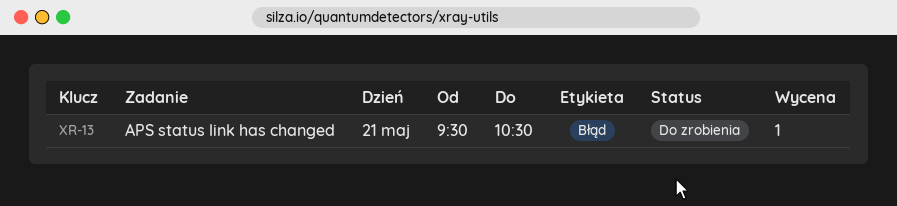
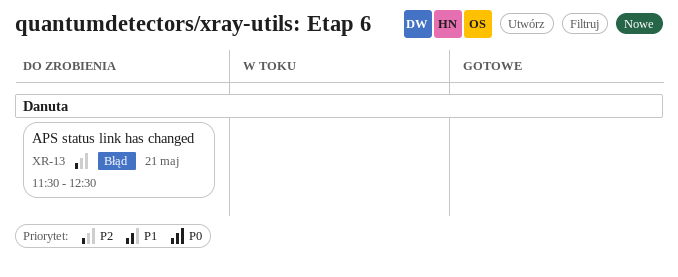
XR-13, begins: 09:30 -> 11:30
XR-13, ends: 10:30 -> 12:30

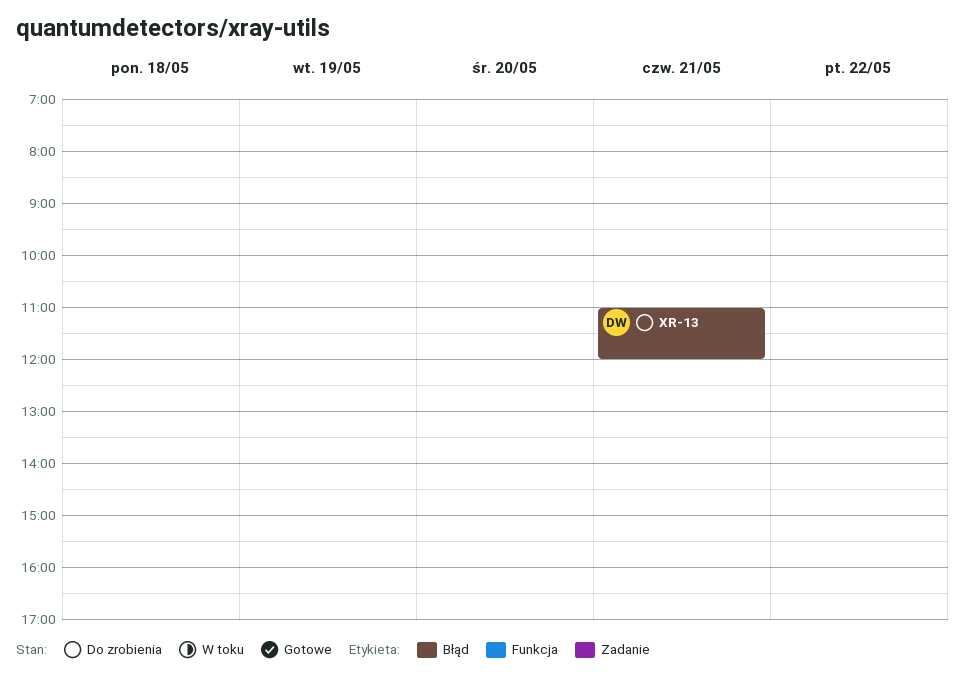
XR-13, begins: 11:30 -> 11:00
XR-13, ends: 12:30 -> 12:00

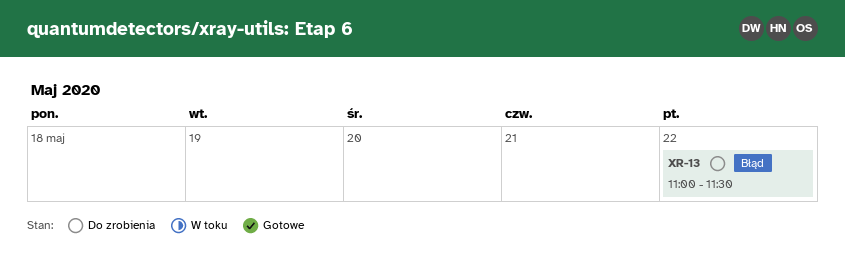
XR-13, day: May 21 -> May 22
XR-13, ends: 12:00 -> 11:30

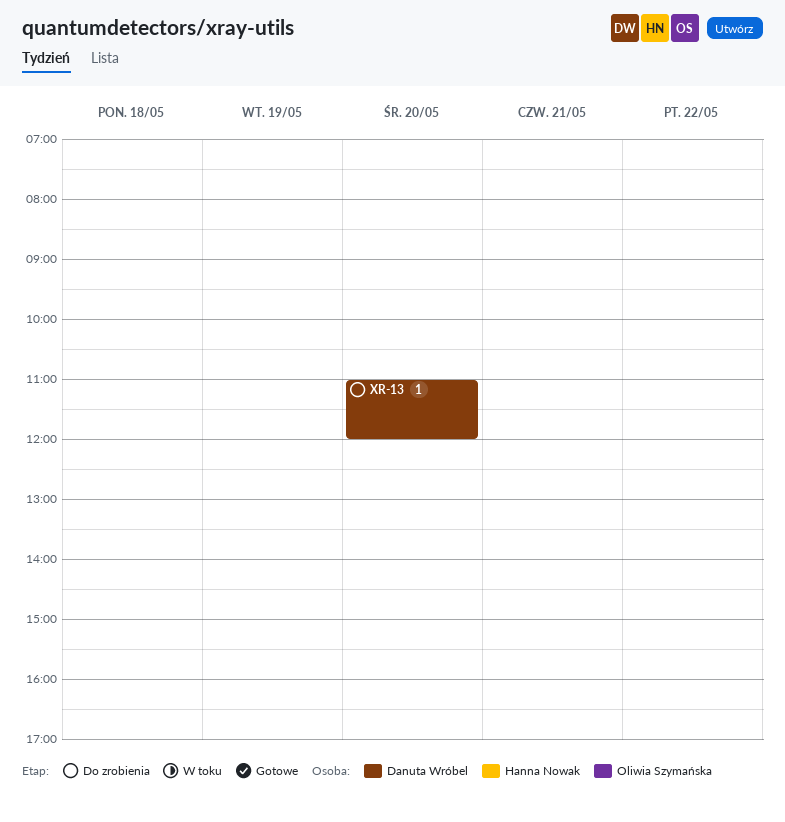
XR-13, day: May 22 -> May 20
XR-13, ends: 11:30 -> 12:00

